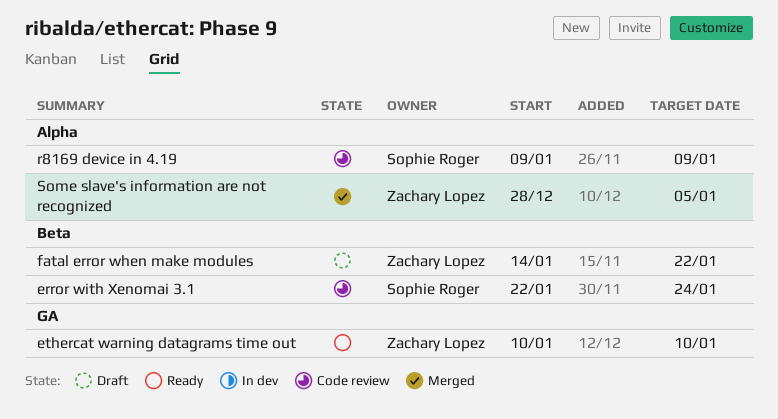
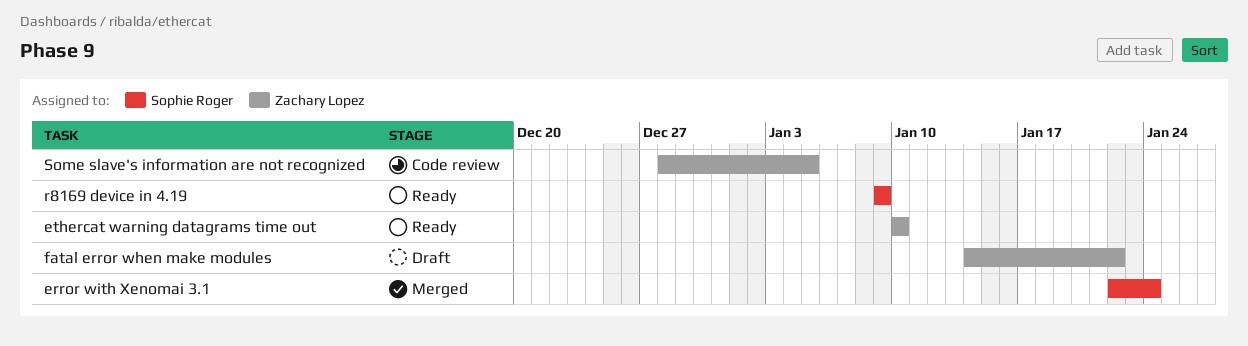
error with Xenomai 3.1, status: Code review -> Merged
r8169 device in 4.19, status: Code review -> Ready
Some slave's information are not recognized, status: Merged -> Code review

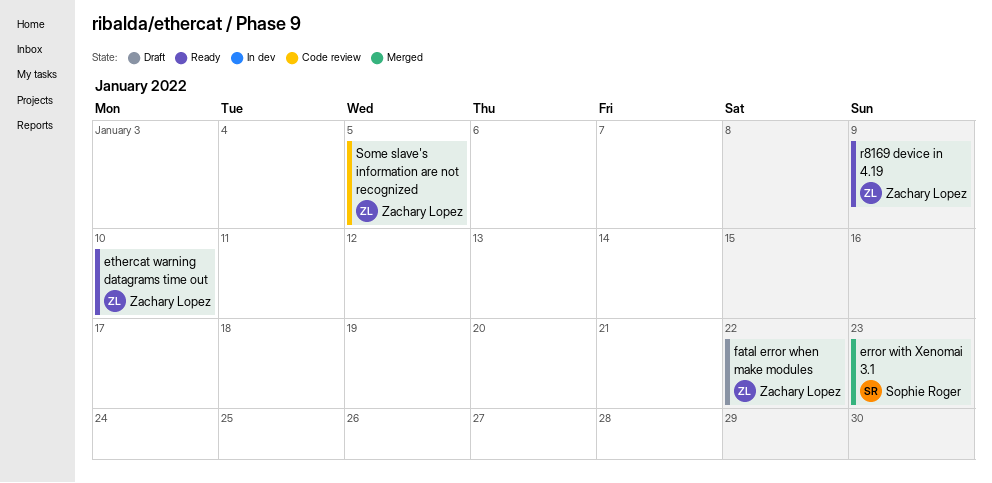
error with Xenomai 3.1, due: Jan 24 -> Jan 23
r8169 device in 4.19, owner: Sophie Roger -> Zachary Lopez

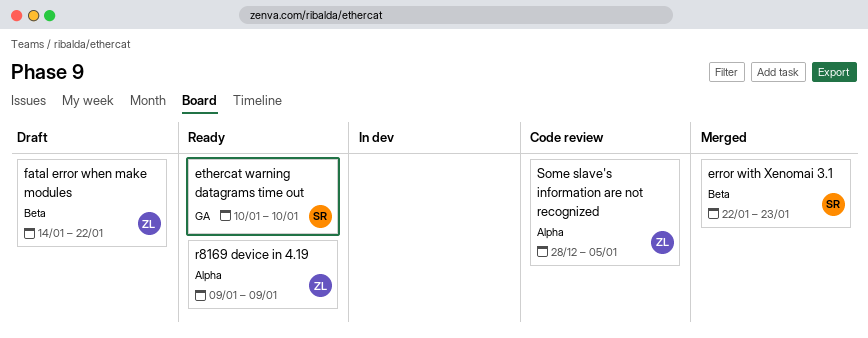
ethercat warning datagrams time out, owner: Zachary Lopez -> Sophie Roger

